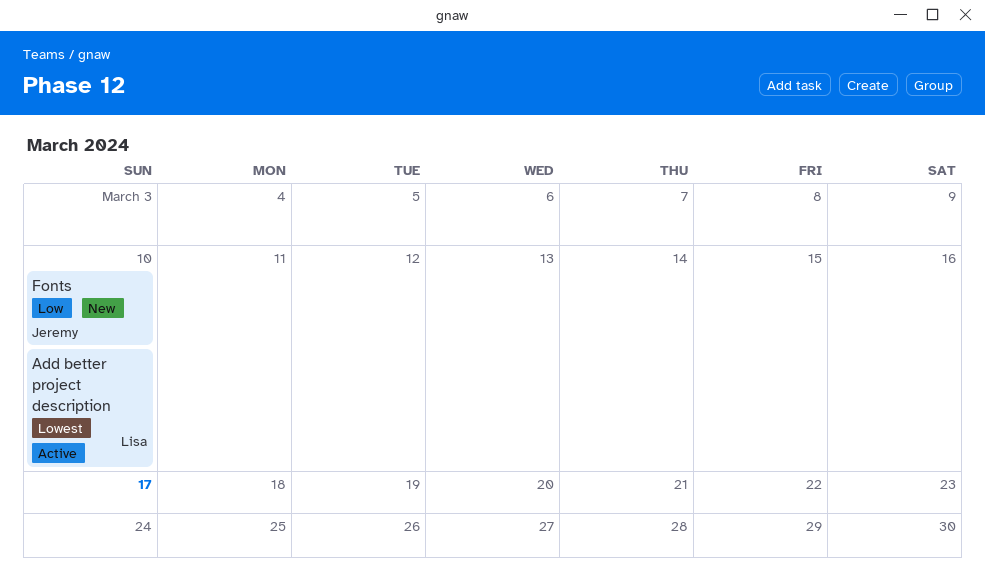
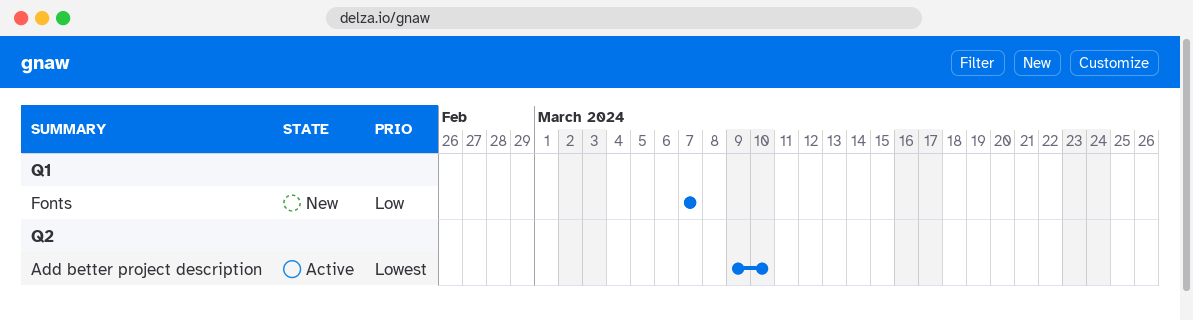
Fonts, due: Mar 10 -> Mar 7

